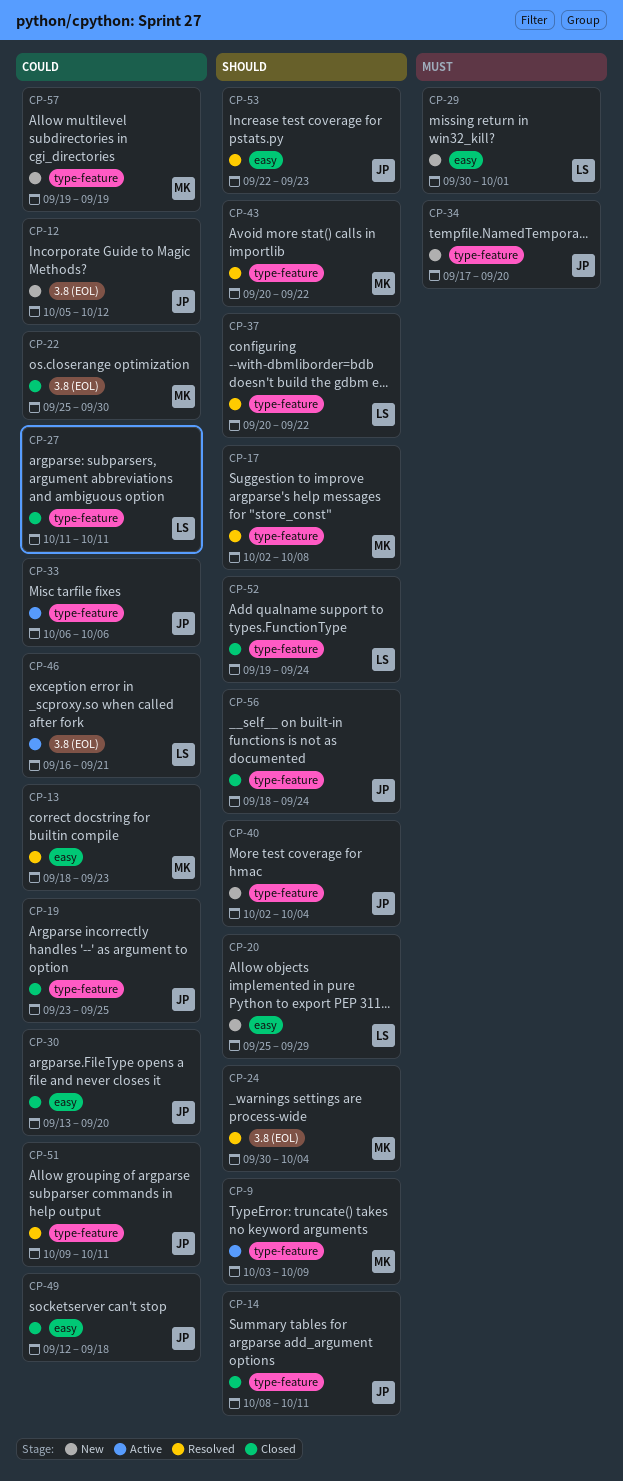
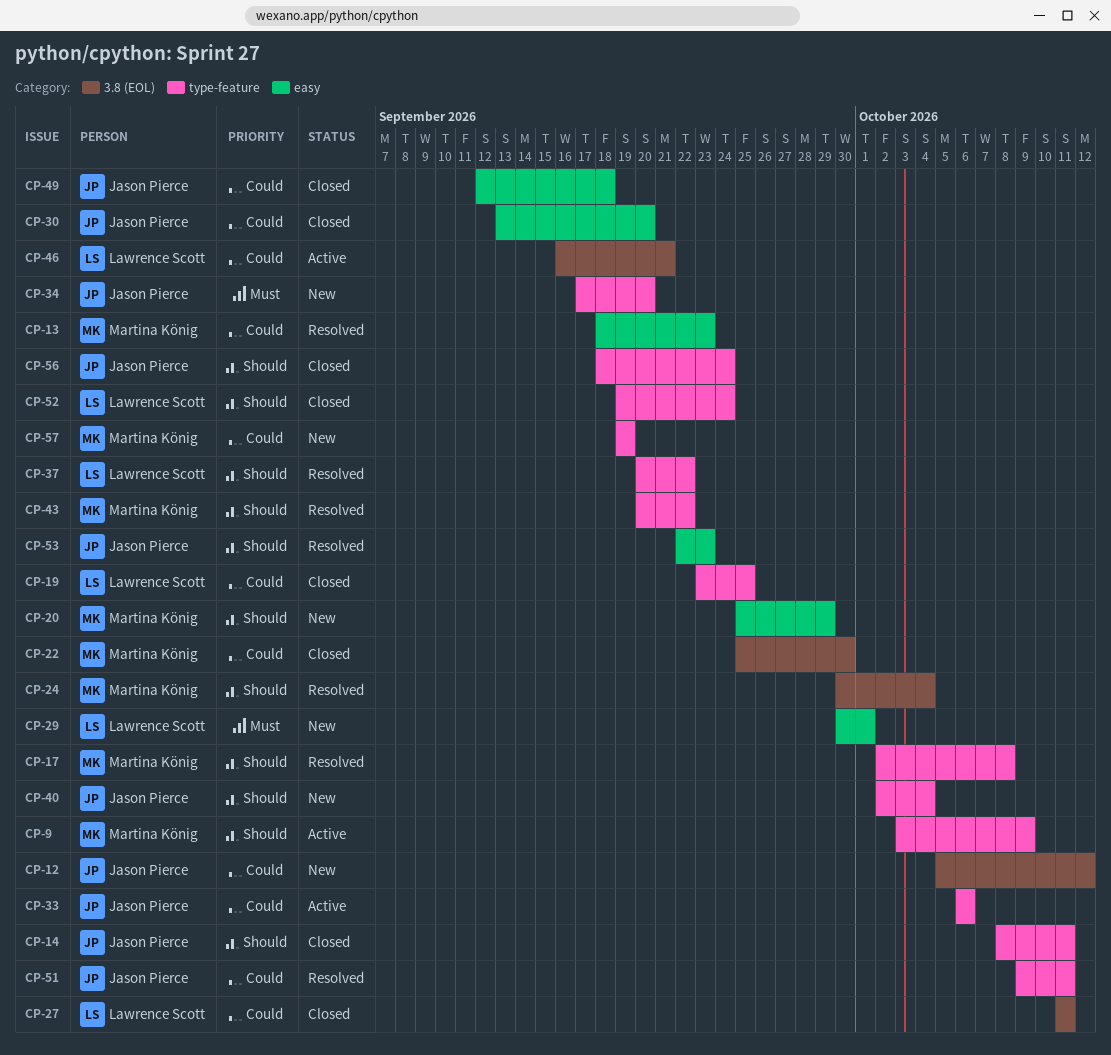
CP-19, owner: Jason Pierce -> Lawrence Scott
CP-20, owner: Lawrence Scott -> Martina König
CP-27, label: type-feature -> 3.8 (EOL)

